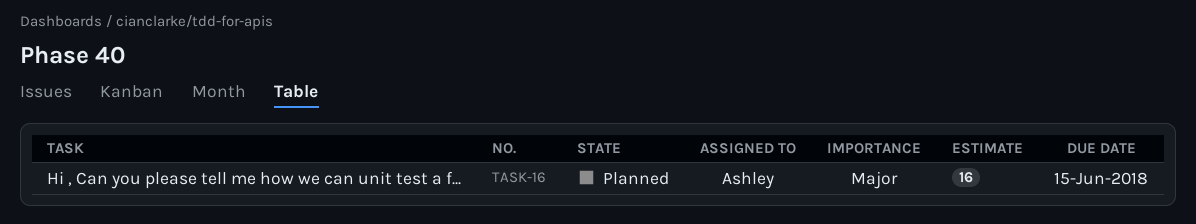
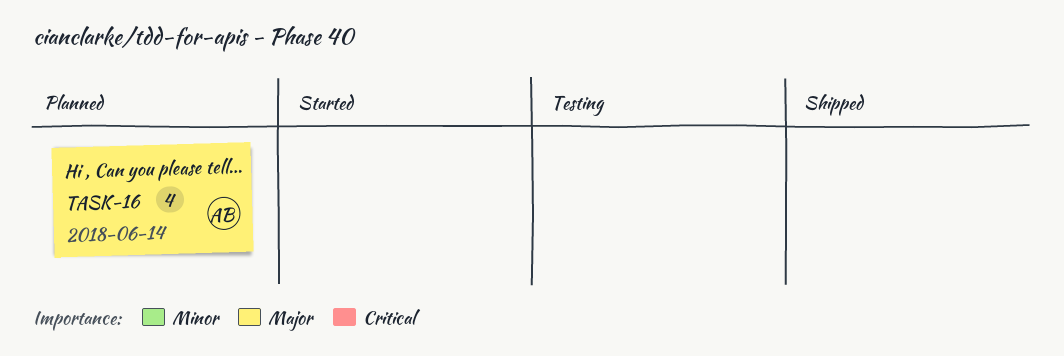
TASK-16, estimate: 16 -> 4
TASK-16, due: Jun 15 -> Jun 14

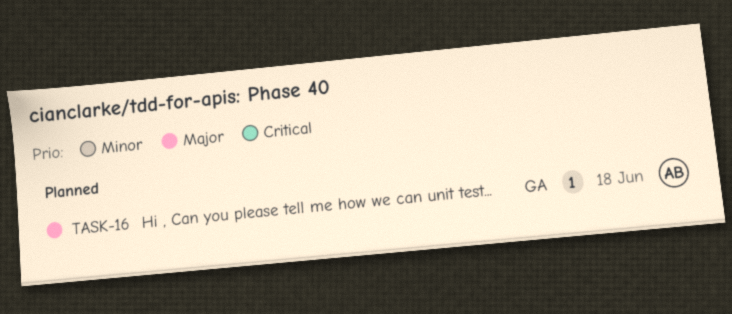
TASK-16, estimate: 4 -> 1
TASK-16, due: Jun 14 -> Jun 18

